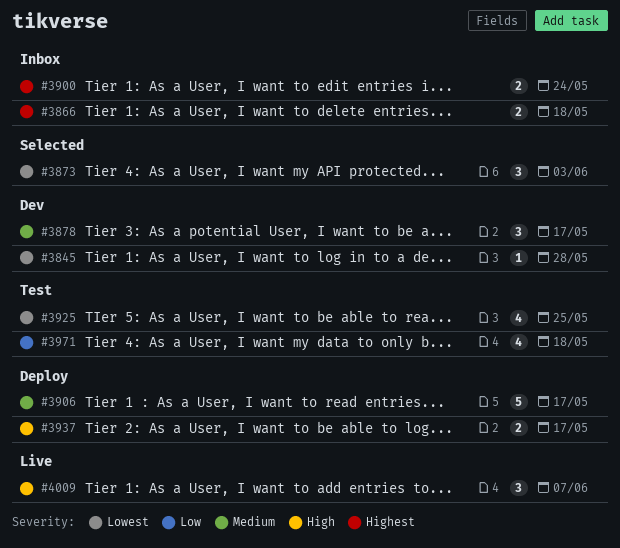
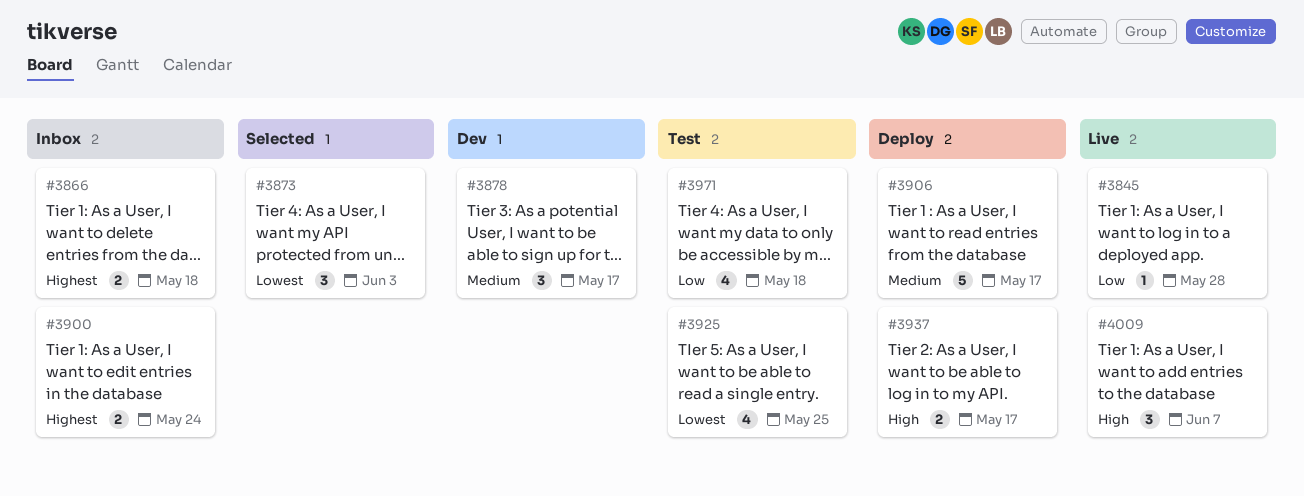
#3845, status: Dev -> Live
#3845, priority: Lowest -> Low

